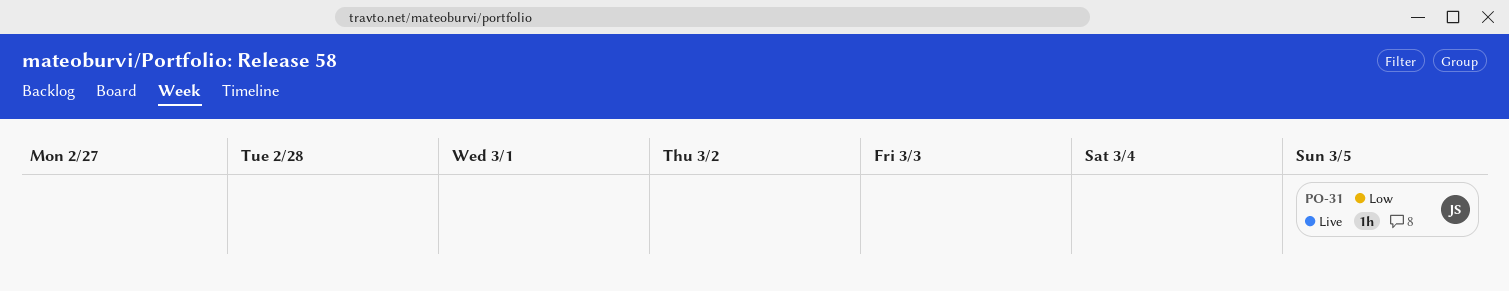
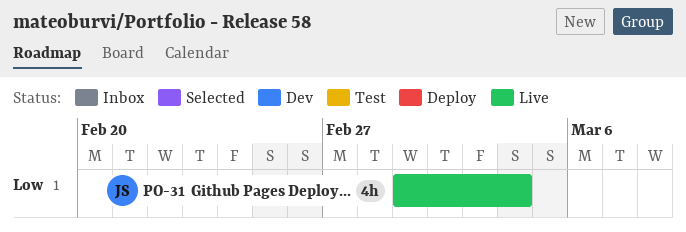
PO-31, estimate: 1h -> 4h
PO-31, due: Mar 5 -> Mar 4

